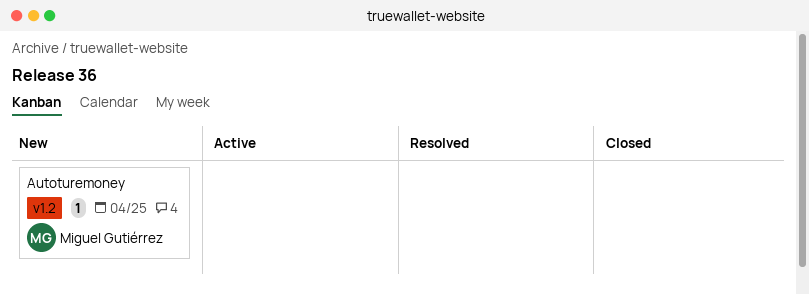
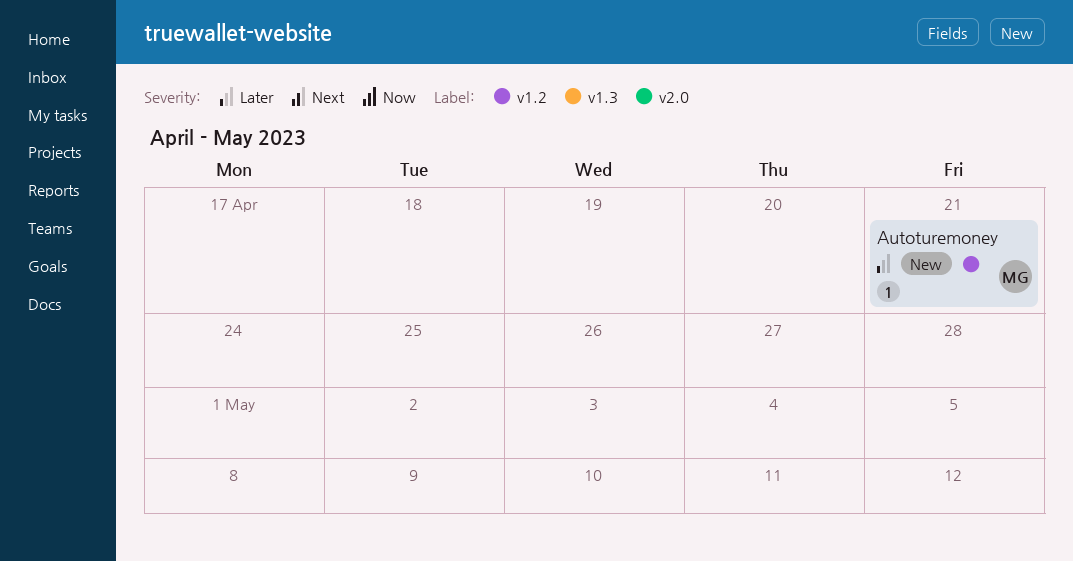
Autoturemoney, due: Apr 25 -> Apr 21

